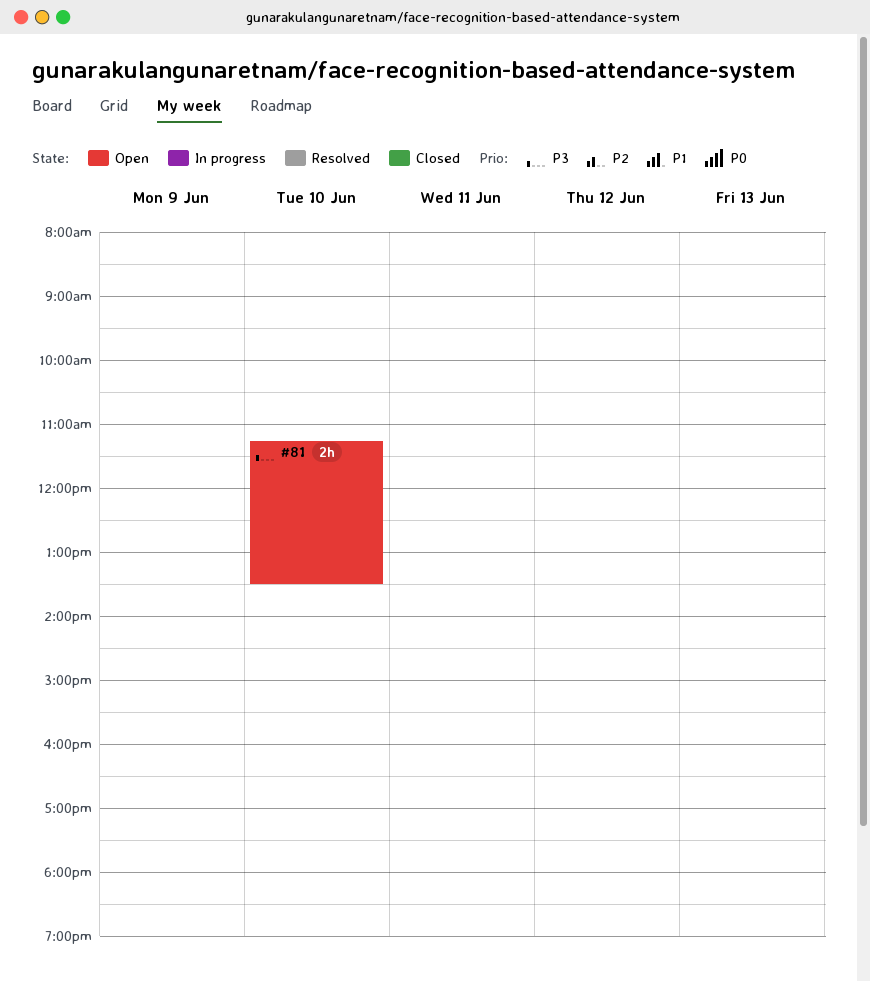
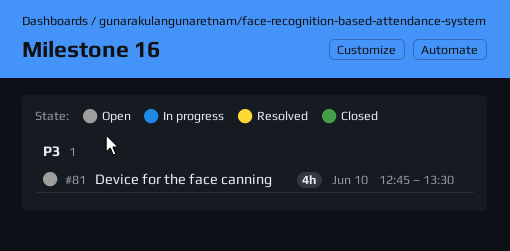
#81, estimate: 2h -> 4h
#81, begins: 11:15 -> 12:45

